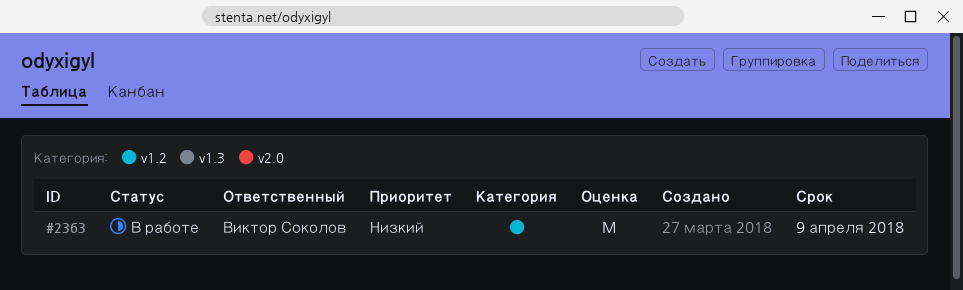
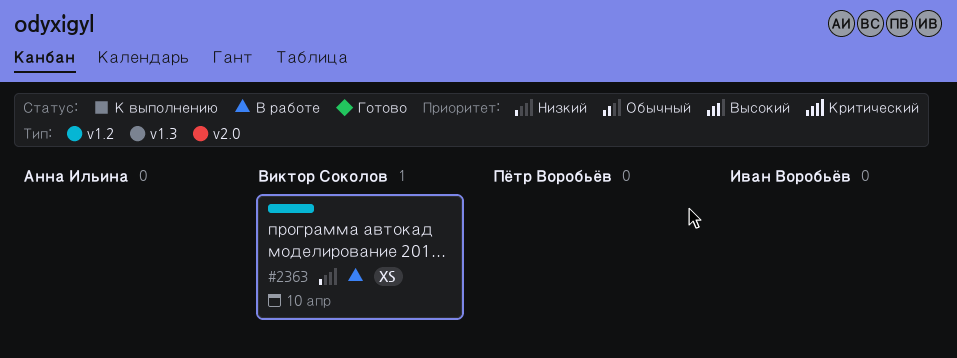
#2363, estimate: M -> XS
#2363, due: Apr 9 -> Apr 10

